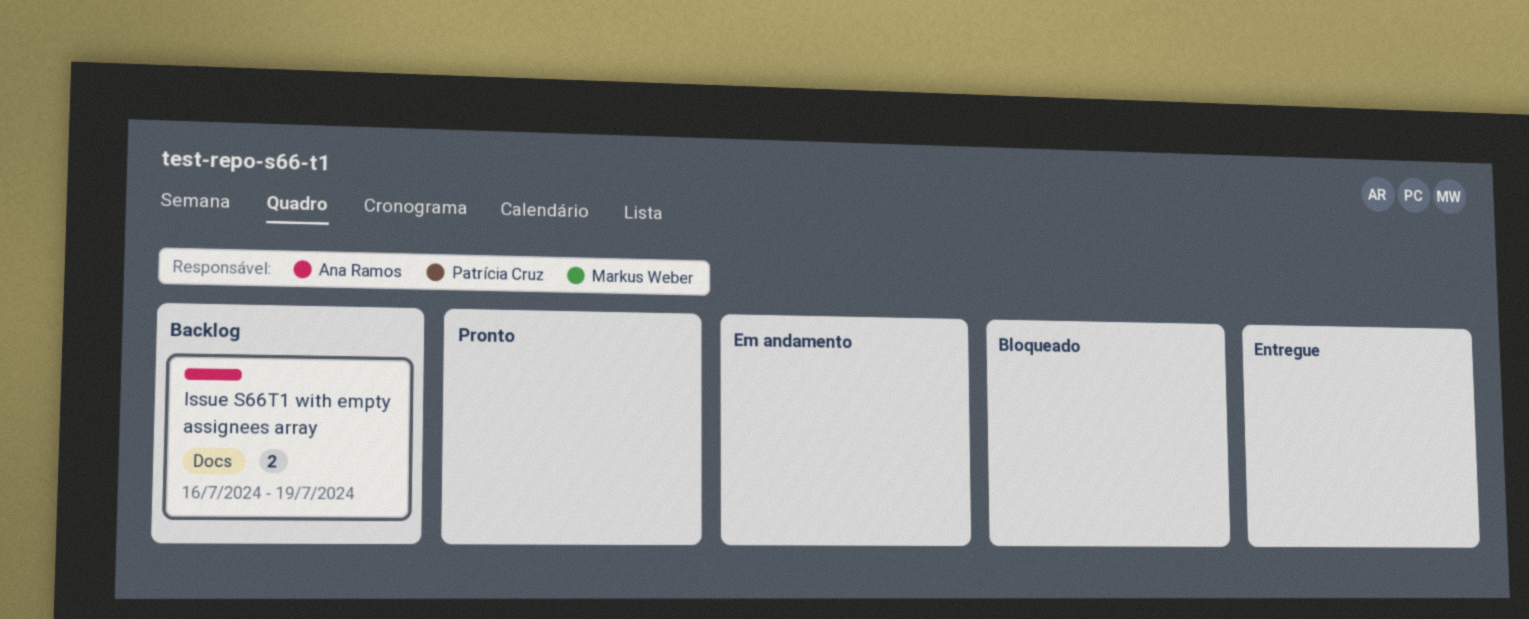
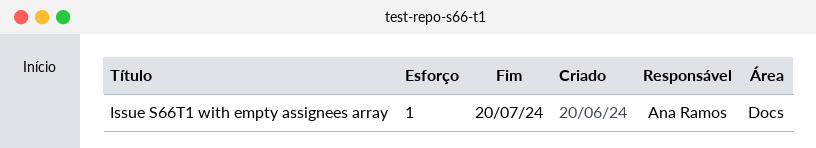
Issue S66T1 with empty assignees array, estimate: 2 -> 1
Issue S66T1 with empty assignees array, due: Jul 19 -> Jul 20

